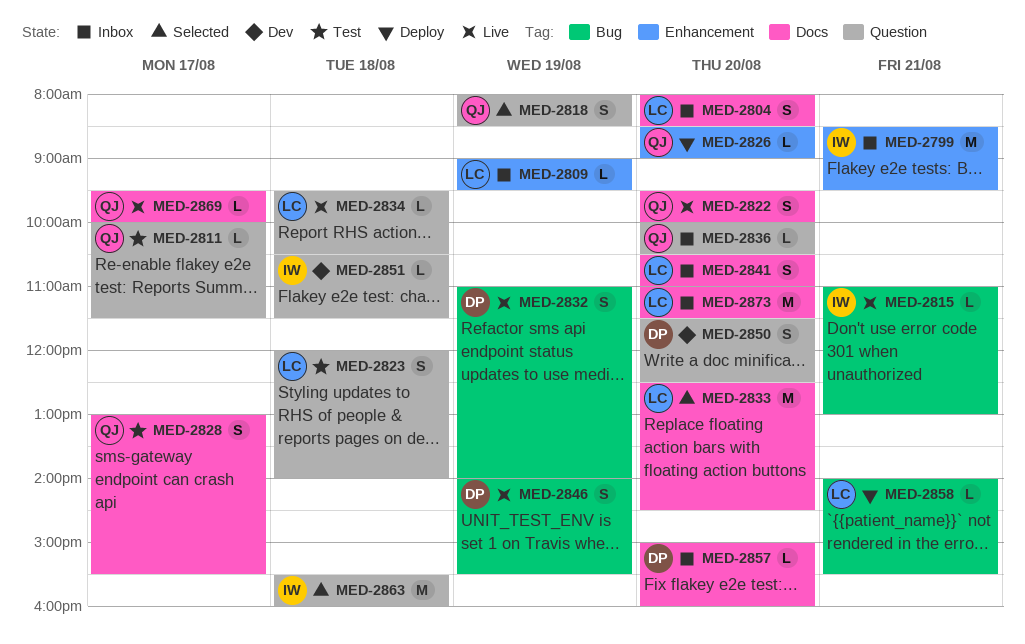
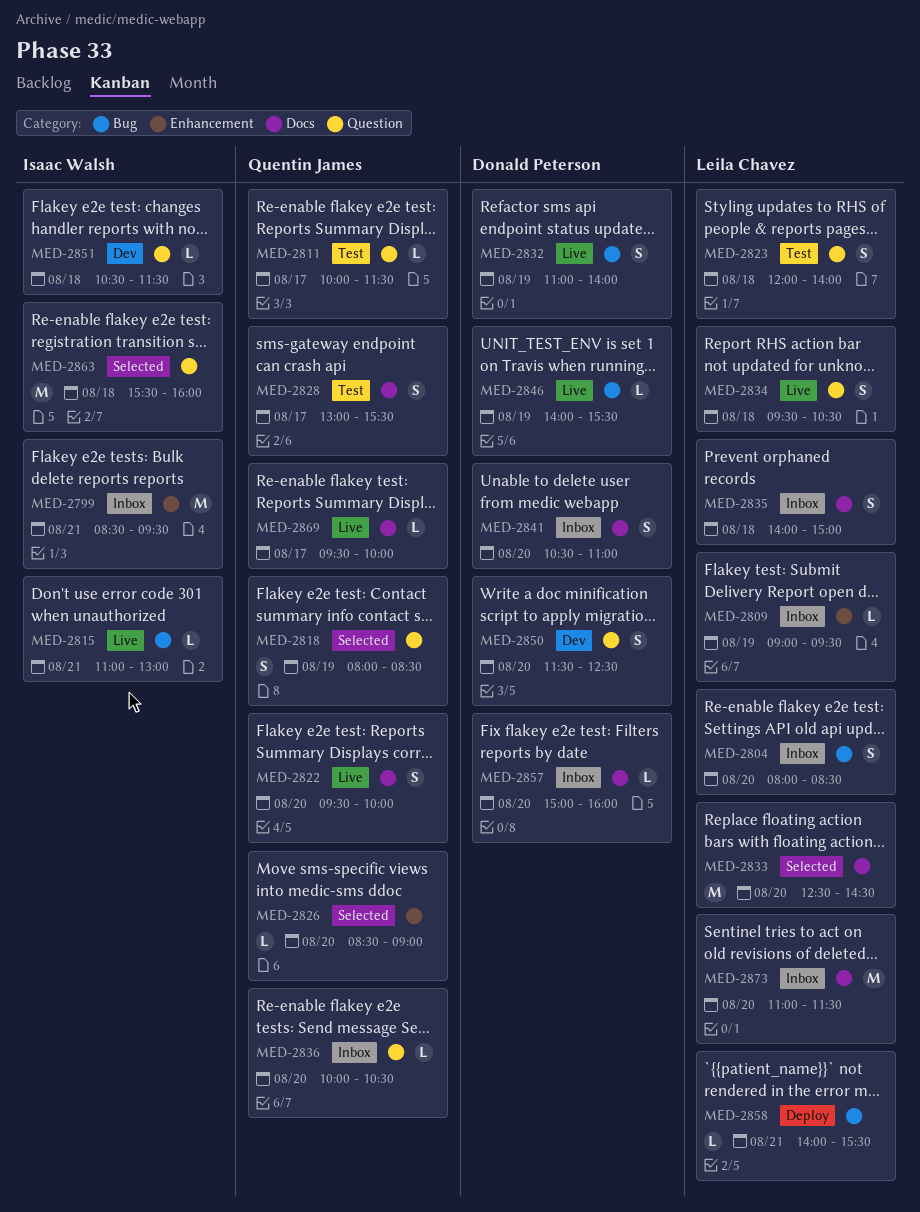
MED-2804, label: Docs -> Bug
MED-2826, status: Deploy -> Selected
MED-2834, estimate: L -> S
MED-2835: none -> present
MED-2841, owner: Leila Chavez -> Donald Peterson
MED-2846, estimate: S -> L

